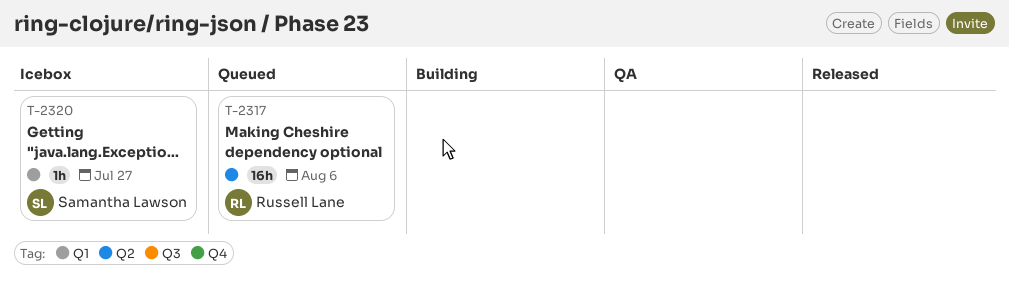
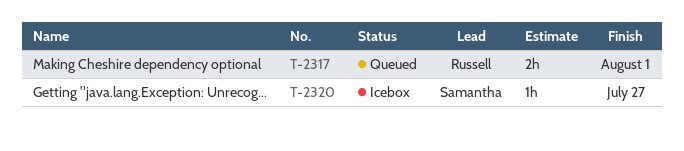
T-2317, estimate: 16h -> 2h
T-2317, due: Aug 6 -> Aug 1

